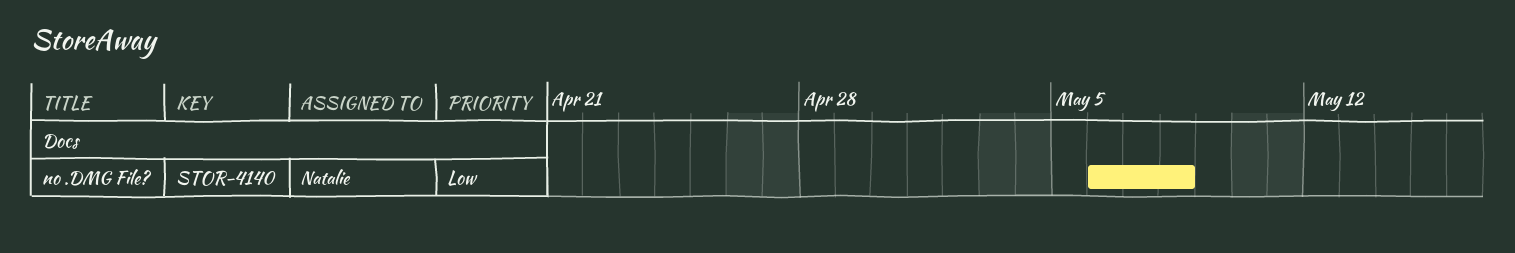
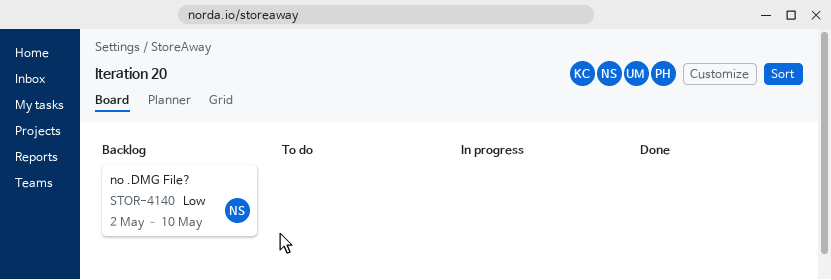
STOR-4140, start: May 6 -> May 2
STOR-4140, due: May 8 -> May 10

